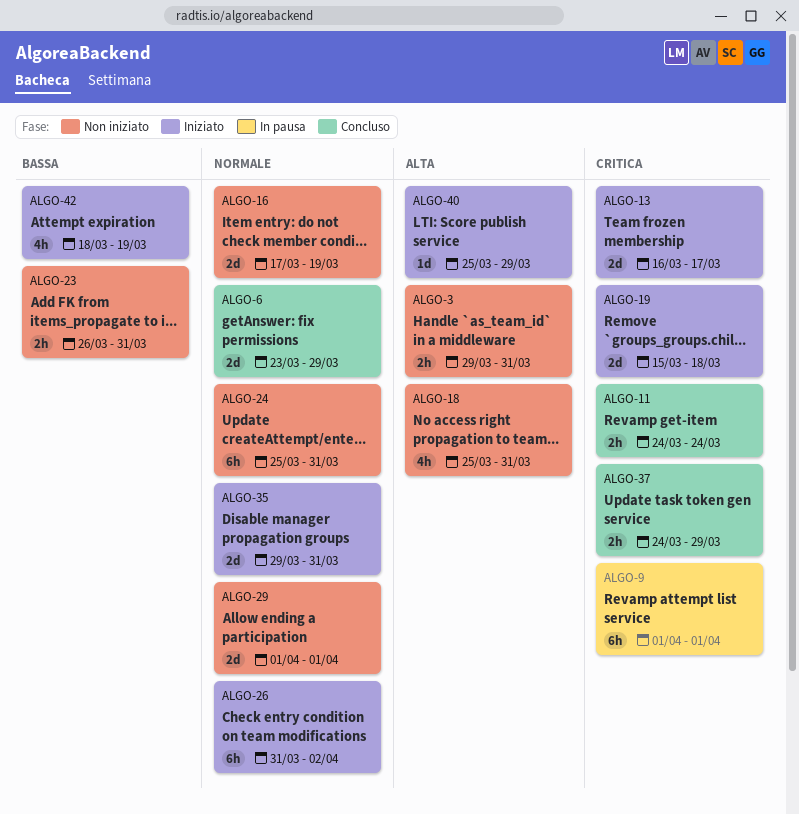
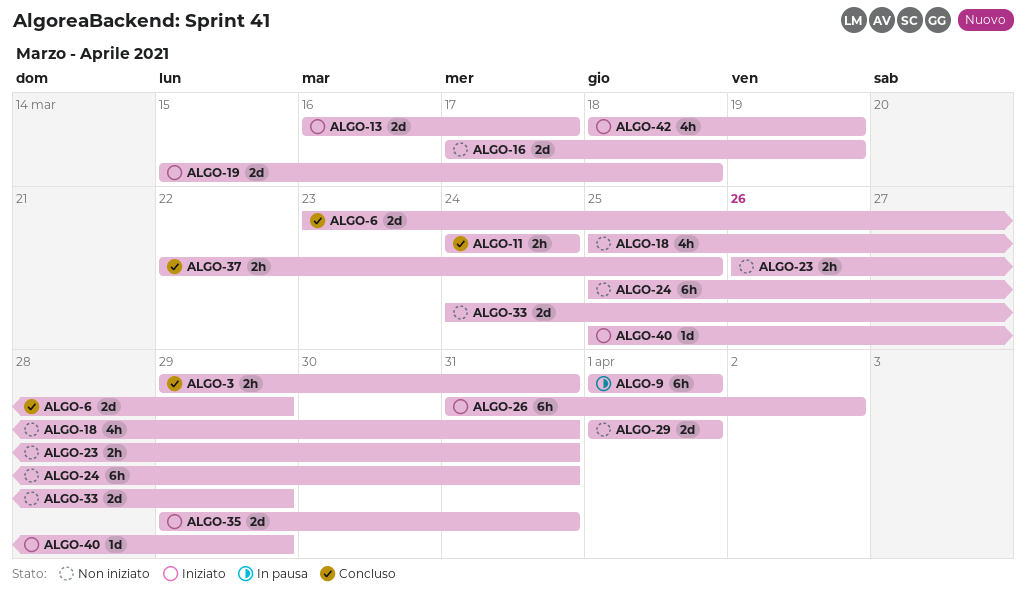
ALGO-3, status: Non iniziato -> Concluso
ALGO-33: none -> present
ALGO-37, start: Mar 24 -> Mar 22
ALGO-37, due: Mar 29 -> Mar 25

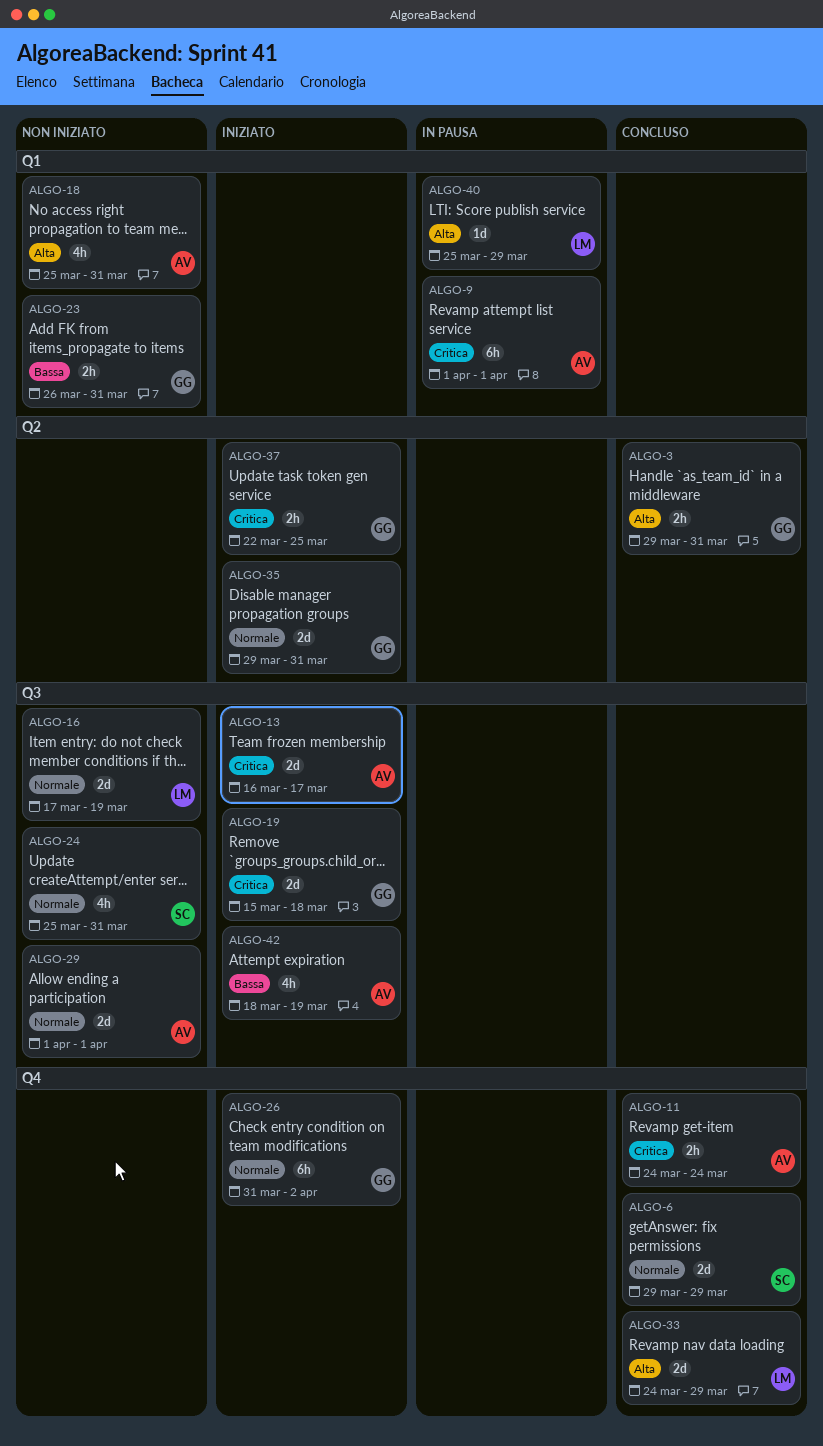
ALGO-6, start: Mar 23 -> Mar 29
ALGO-24, estimate: 6h -> 4h
ALGO-33, status: Non iniziato -> Concluso
ALGO-37, status: Concluso -> Iniziato
ALGO-40, status: Iniziato -> In pausa

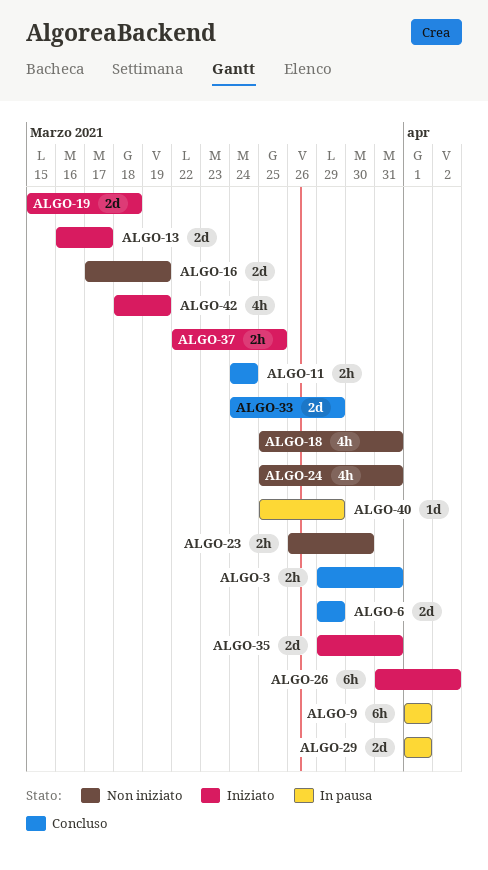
ALGO-23, due: Mar 31 -> Mar 30
ALGO-29, status: Non iniziato -> In pausa

